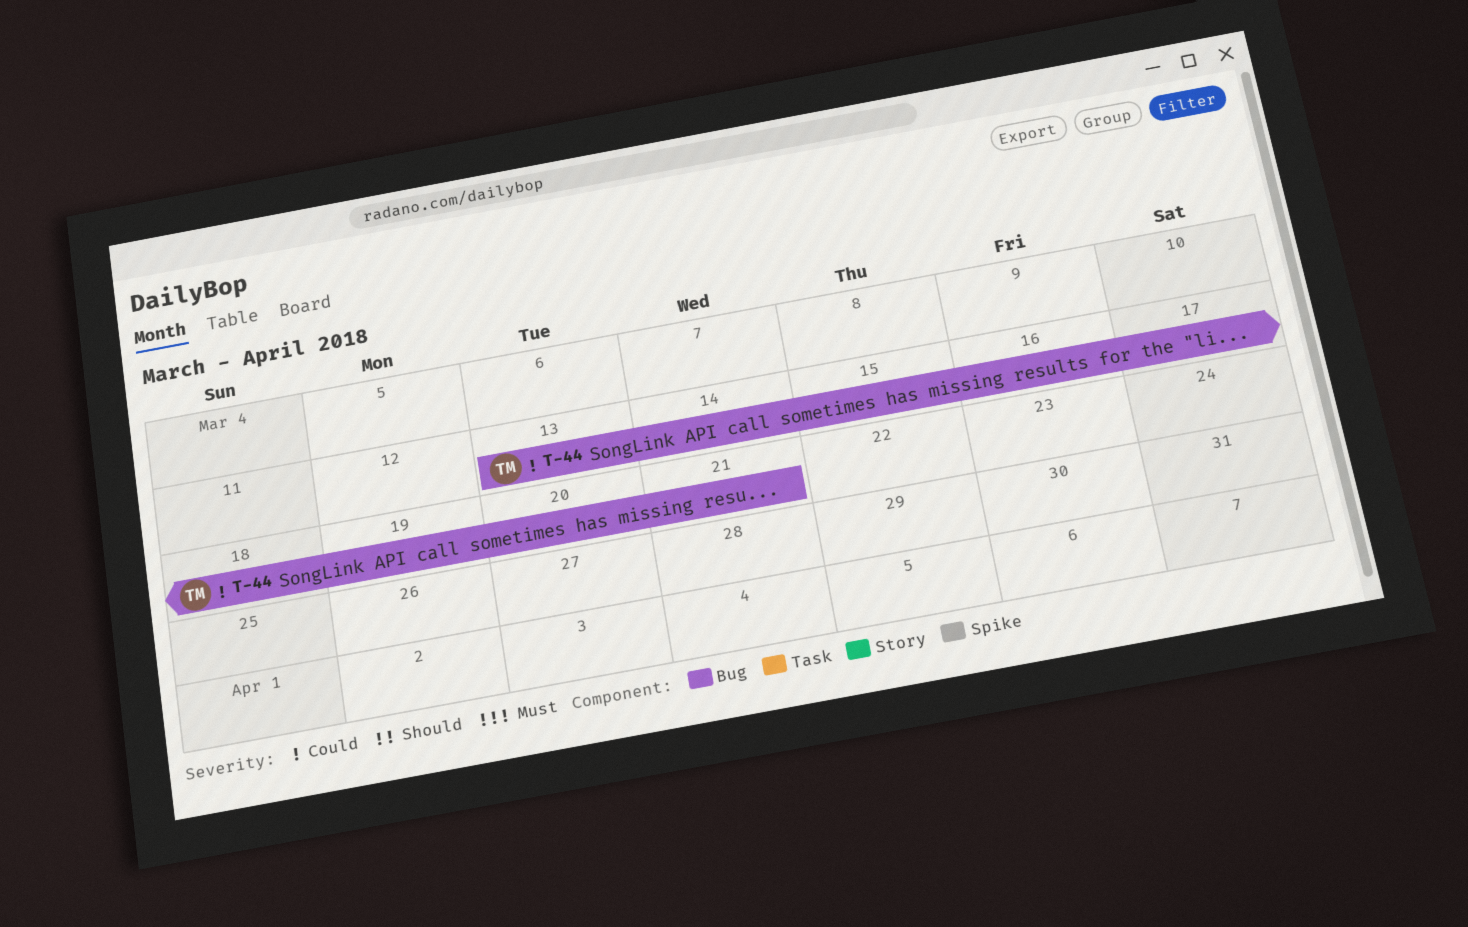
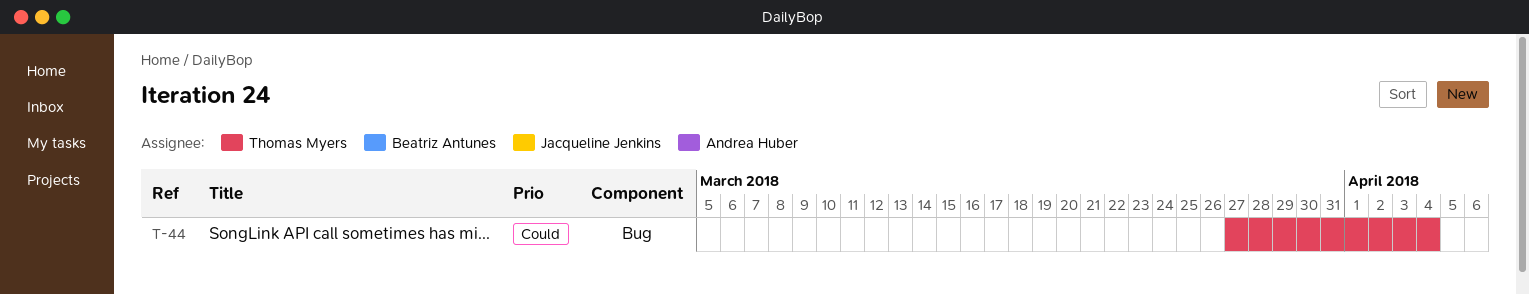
T-44, start: Mar 13 -> Mar 27
T-44, due: Mar 21 -> Apr 4

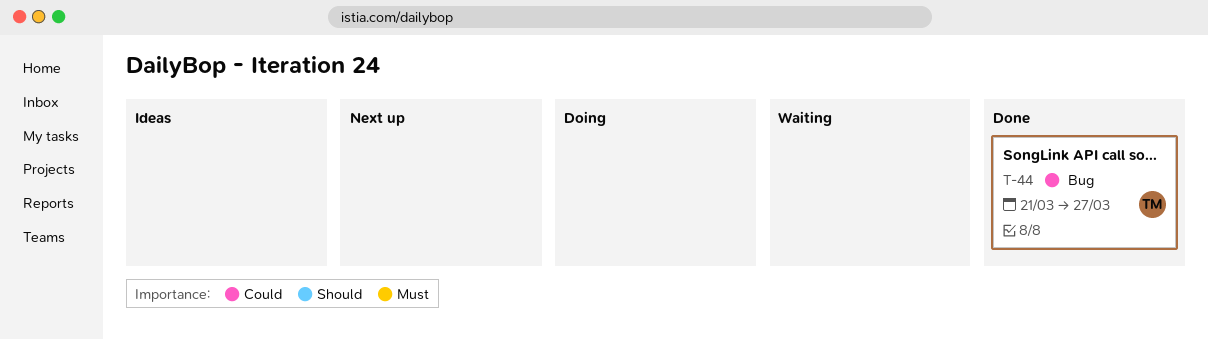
T-44, start: Mar 27 -> Mar 21
T-44, due: Apr 4 -> Mar 27

